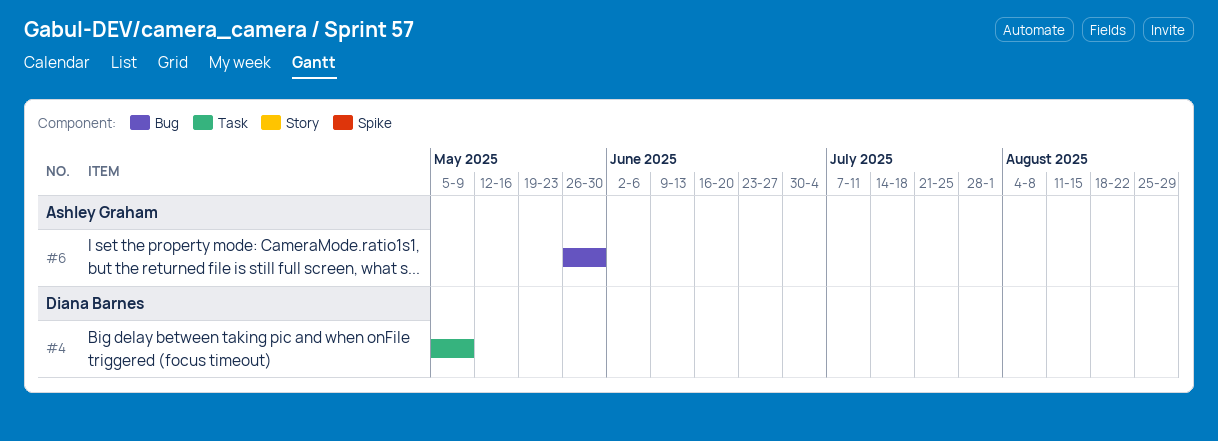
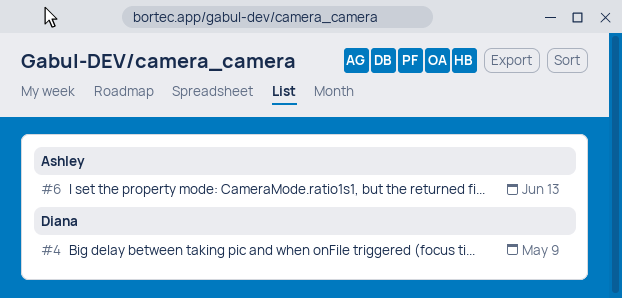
#6, due: May 30 -> Jun 13

